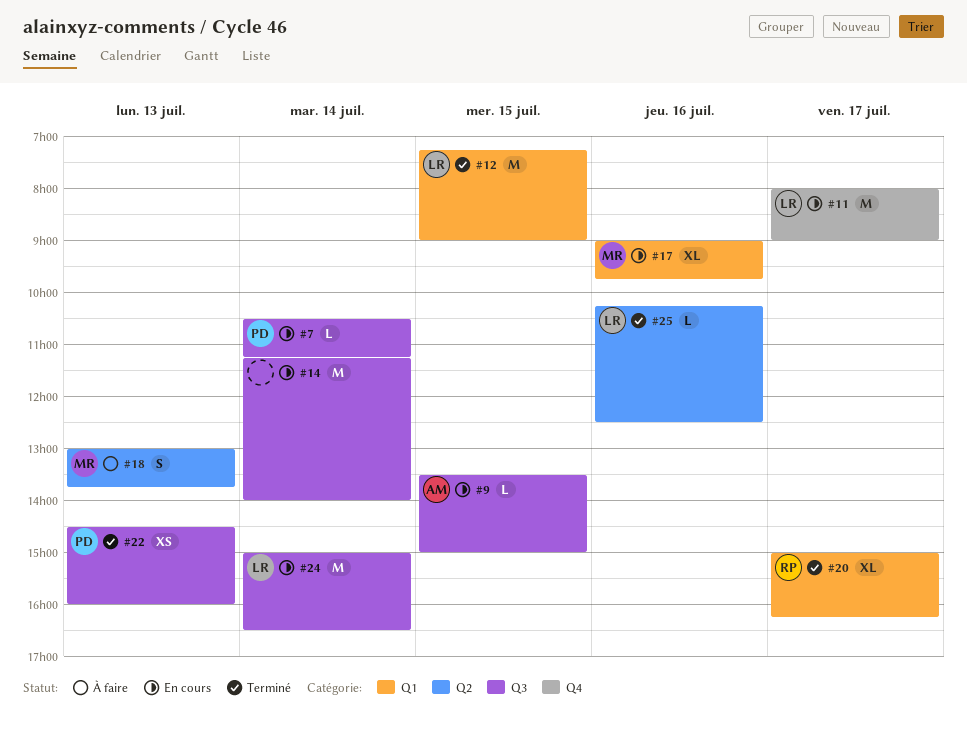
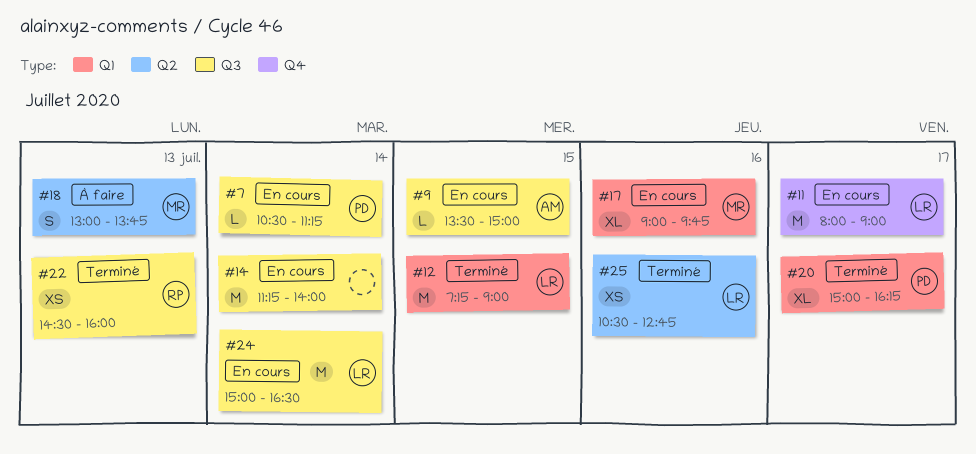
#20, owner: RP -> PD
#22, owner: PD -> RP
#25, estimate: L -> XS
#25, begins: 10:15 -> 10:30
#25, ends: 12:30 -> 12:45

